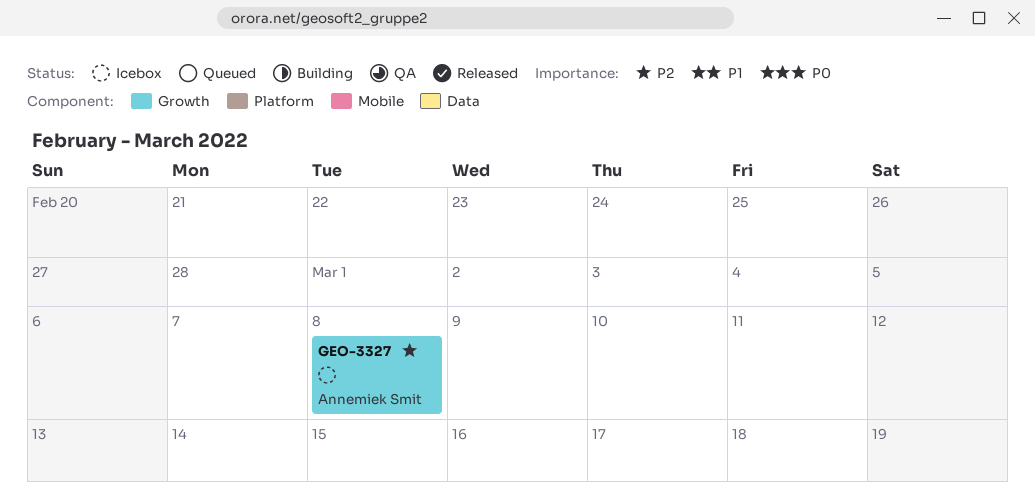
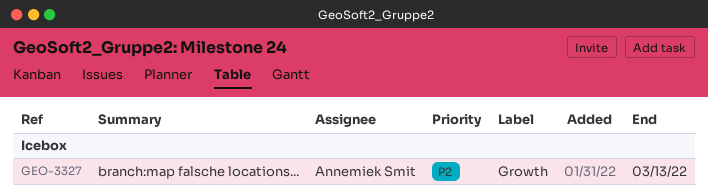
GEO-3327, due: Mar 8 -> Mar 13

